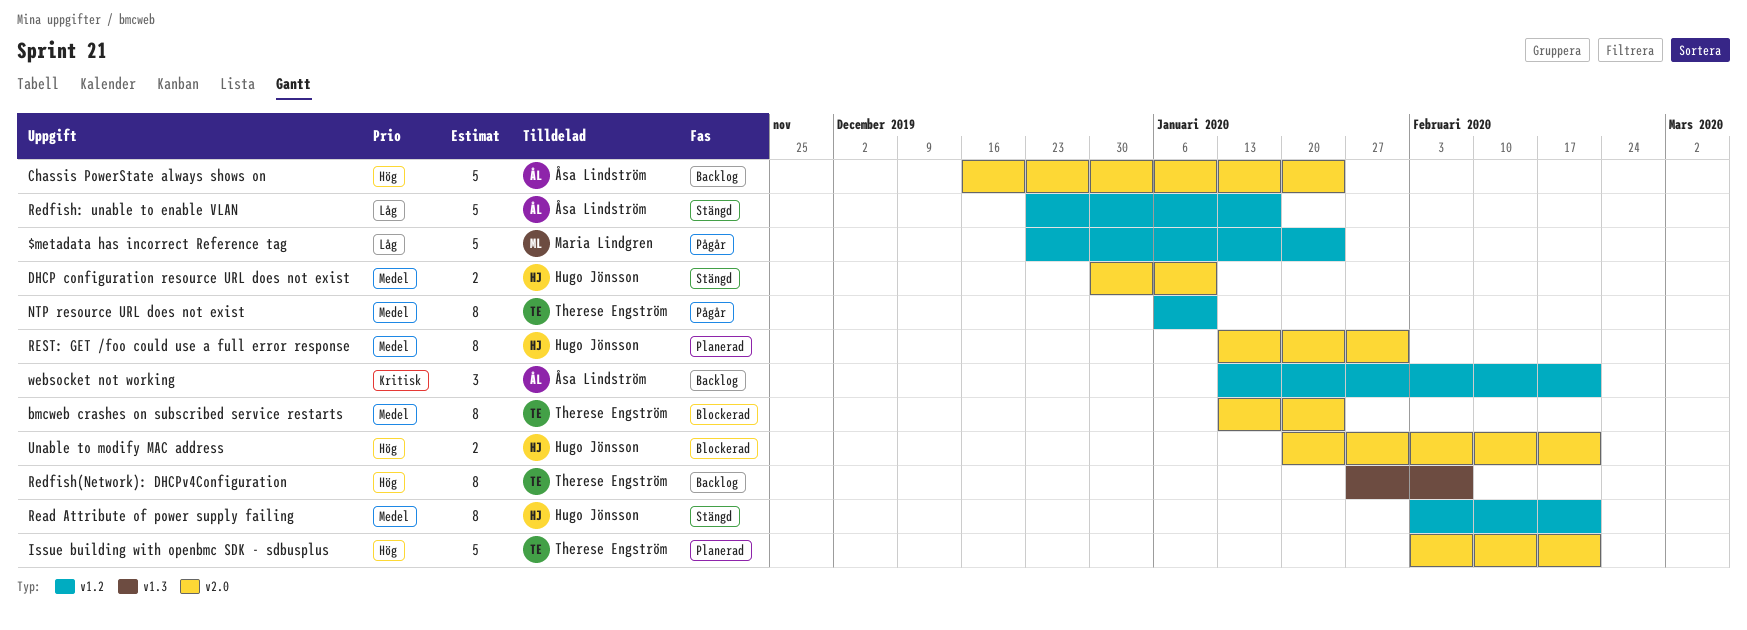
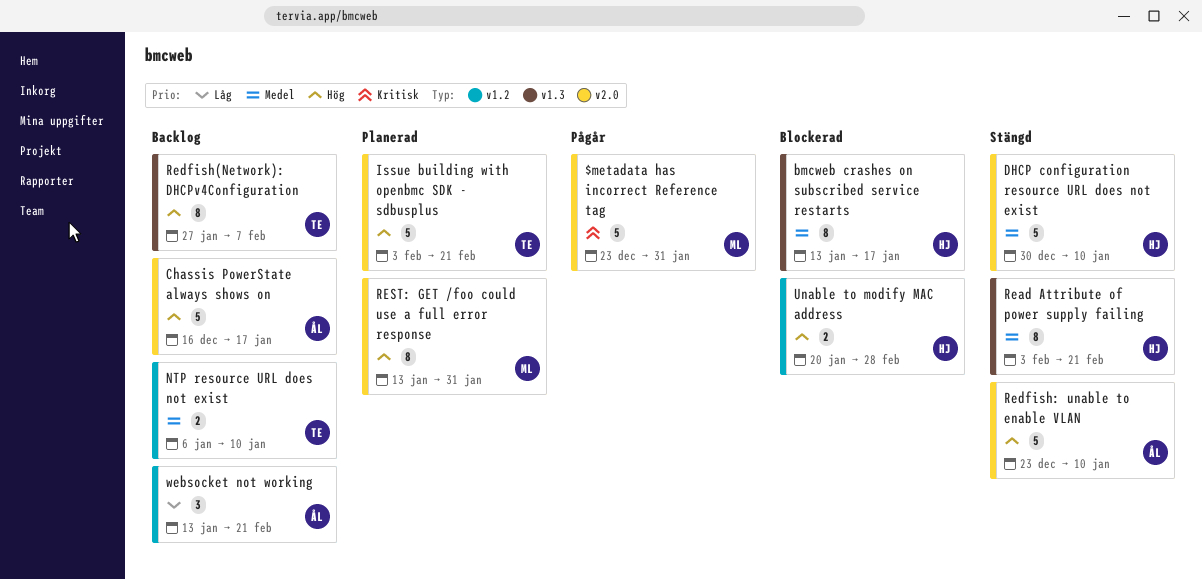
$metadata has incorrect Reference tag, priority: Låg -> Kritisk
$metadata has incorrect Reference tag, label: v1.2 -> v2.0
$metadata has incorrect Reference tag, due: Jan 24 -> Jan 31
bmcweb crashes on subscribed service restarts, owner: Therese Engström -> Hugo Jönsson
bmcweb crashes on subscribed service restarts, label: v2.0 -> v1.3
bmcweb crashes on subscribed service restarts, due: Jan 24 -> Jan 17
Chassis PowerState always shows on, due: Jan 24 -> Jan 17
DHCP configuration resource URL does not exist, estimate: 2 -> 5
NTP resource URL does not exist, status: Pågår -> Backlog
NTP resource URL does not exist, estimate: 8 -> 2
Read Attribute of power supply failing, label: v1.2 -> v1.3
Redfish: unable to enable VLAN, priority: Låg -> Hög
Redfish: unable to enable VLAN, label: v1.2 -> v2.0
Redfish: unable to enable VLAN, due: Jan 17 -> Jan 10
REST: GET /foo could use a full error response, owner: Hugo Jönsson -> Maria Lindgren
REST: GET /foo could use a full error response, priority: Medel -> Hög
Unable to modify MAC address, label: v2.0 -> v1.2
Unable to modify MAC address, due: Feb 21 -> Feb 28
websocket not working, priority: Kritisk -> Låg

